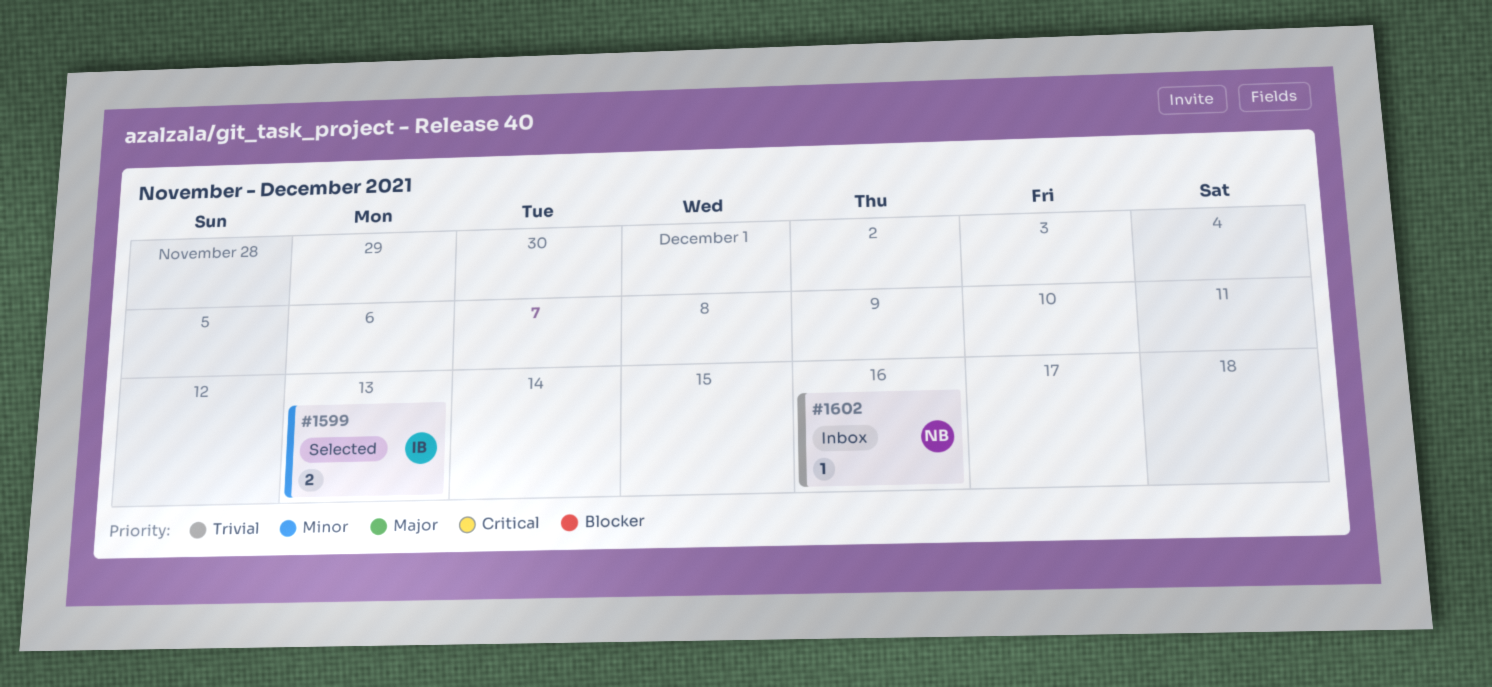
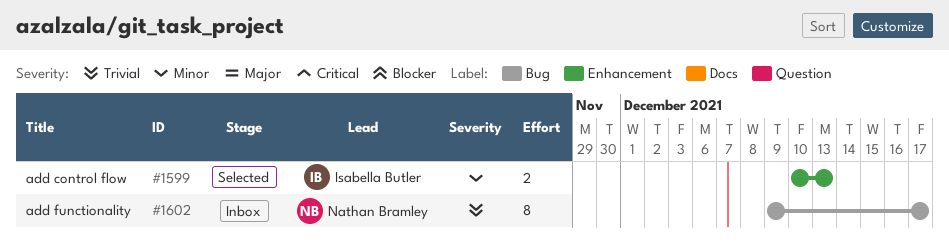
#1602, estimate: 1 -> 8
#1602, due: Dec 16 -> Dec 17

